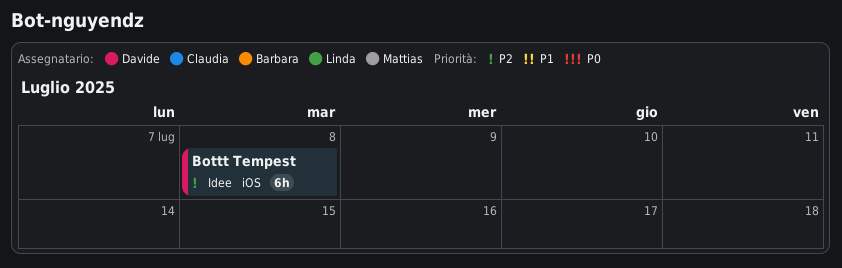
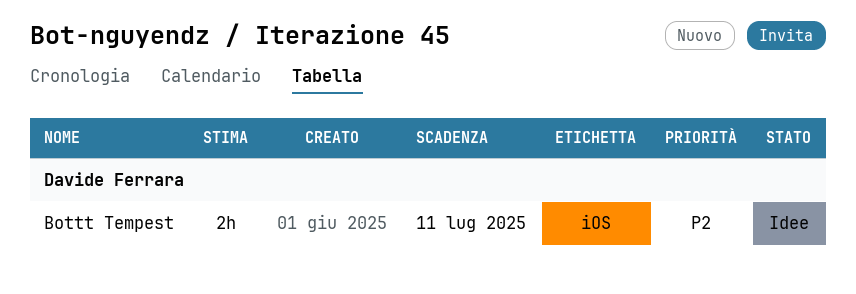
Bottt Tempest, estimate: 6h -> 2h
Bottt Tempest, due: Jul 8 -> Jul 11

